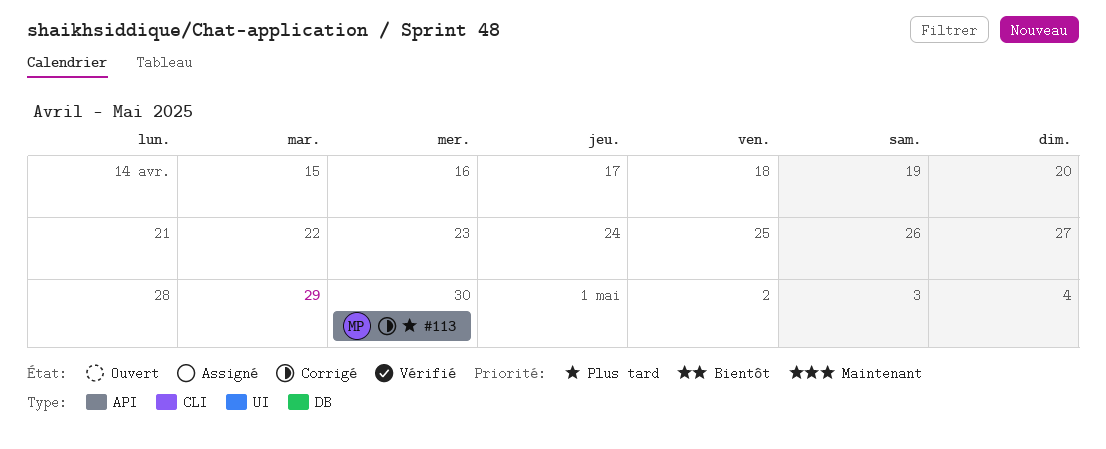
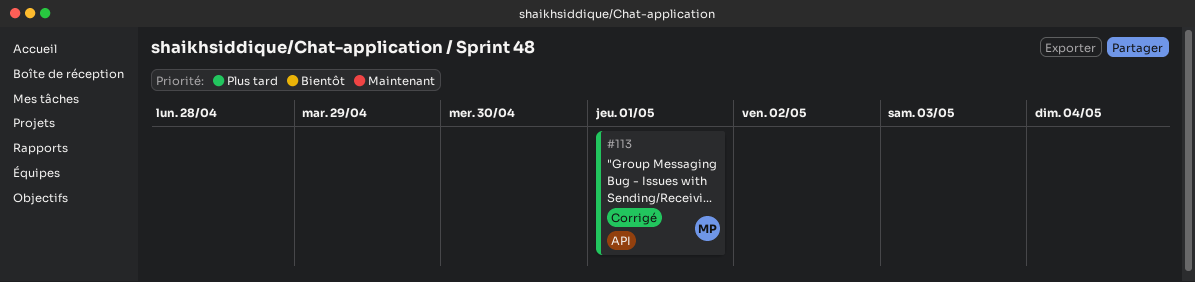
#113, due: Apr 30 -> May 1

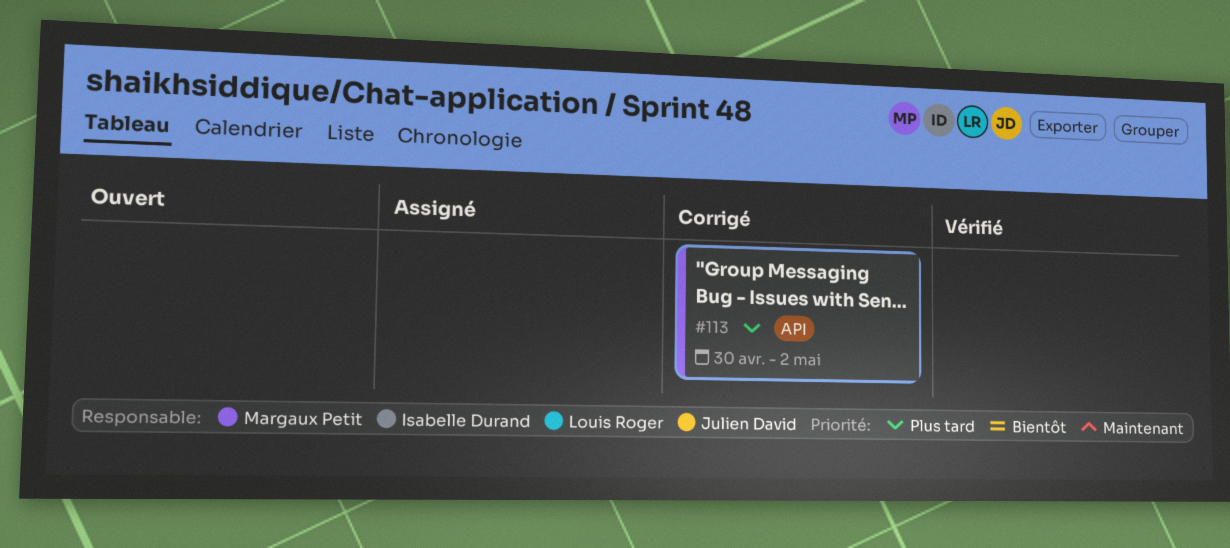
#113, due: May 1 -> May 2

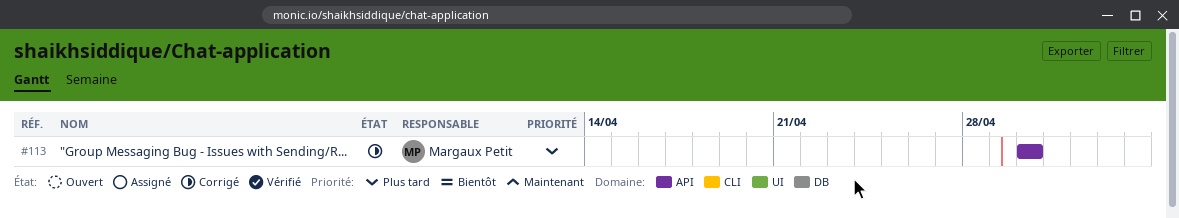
#113, due: May 2 -> Apr 30

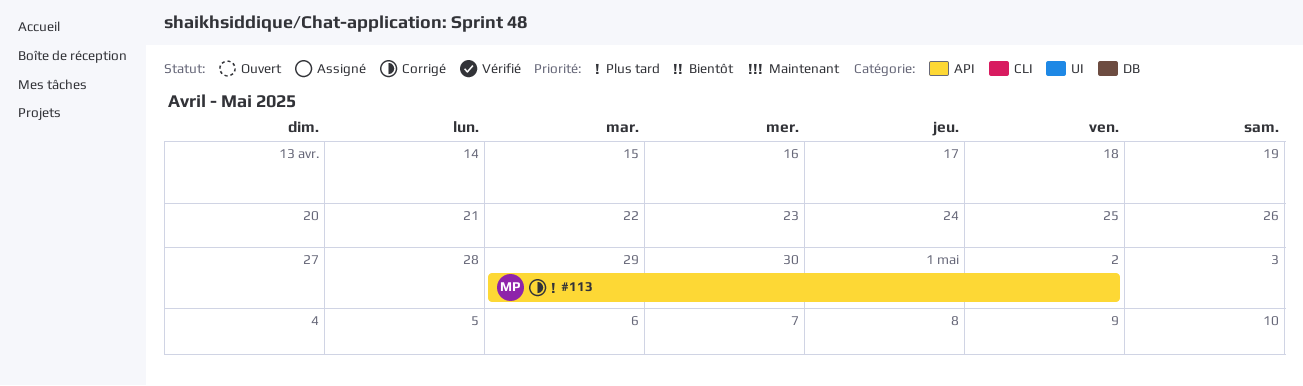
#113, start: Apr 30 -> Apr 29
#113, due: Apr 30 -> May 2

